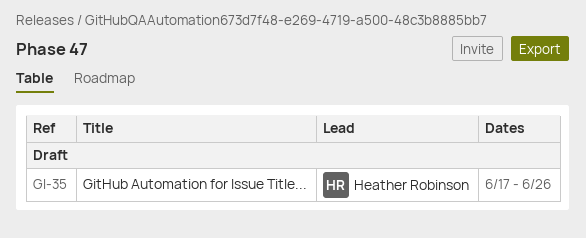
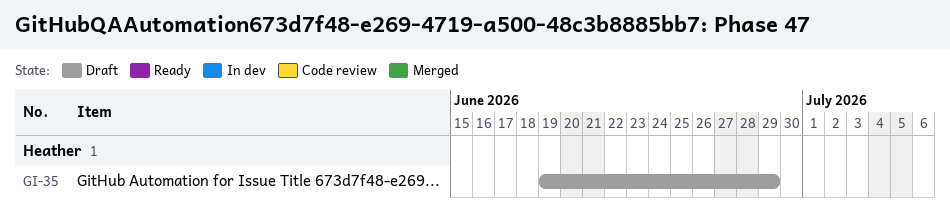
GI-35, start: Jun 17 -> Jun 19
GI-35, due: Jun 26 -> Jun 29

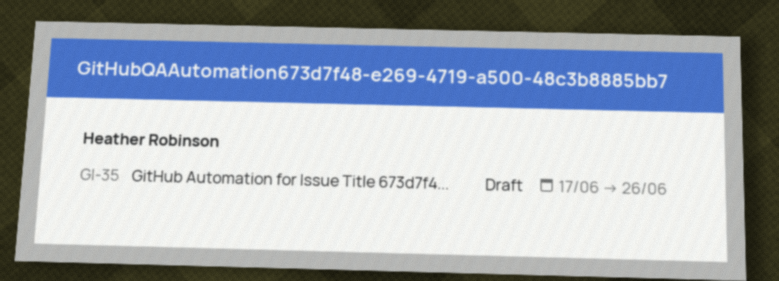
GI-35, start: Jun 19 -> Jun 17
GI-35, due: Jun 29 -> Jun 26

